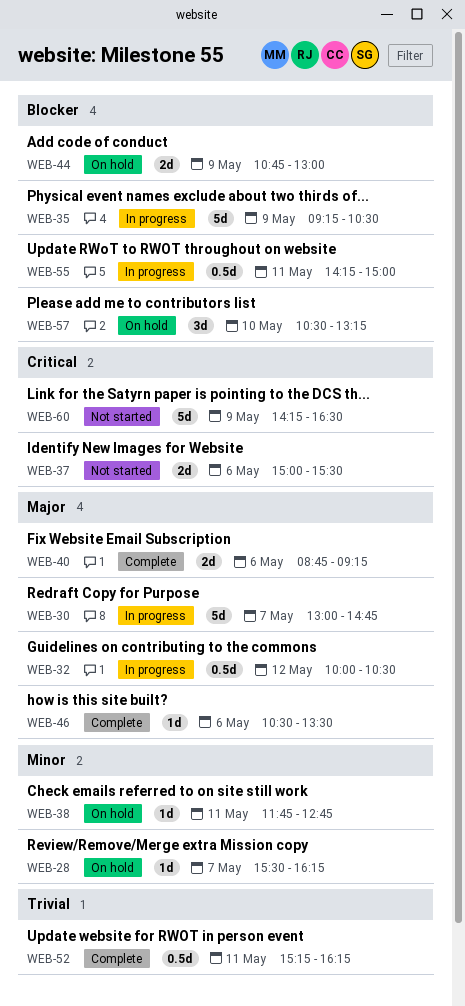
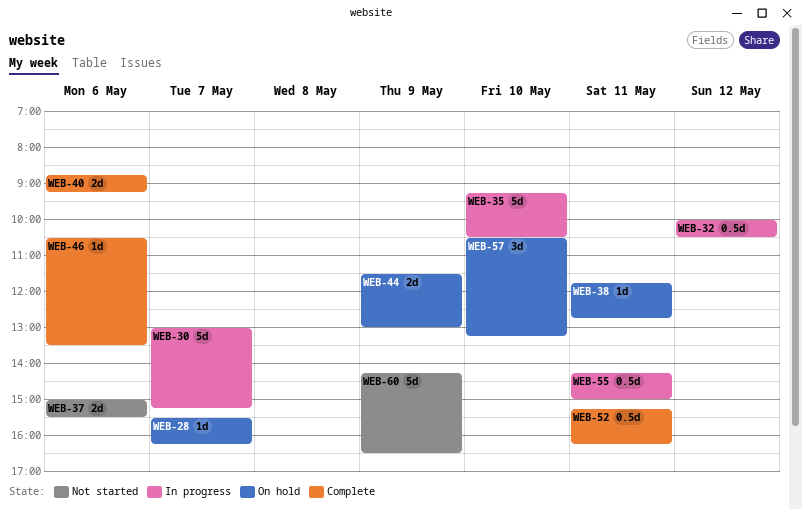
WEB-30, ends: 14:45 -> 15:15
WEB-35, day: May 9 -> May 10
WEB-44, begins: 10:45 -> 11:30

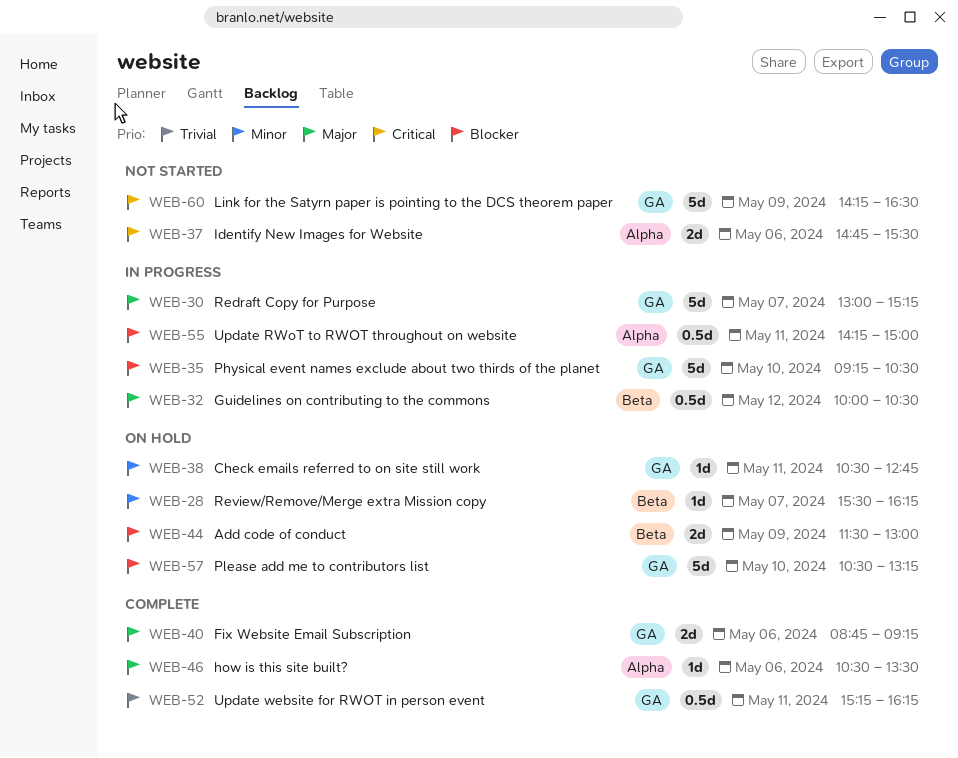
WEB-37, begins: 15:00 -> 14:45
WEB-38, begins: 11:45 -> 10:30
WEB-57, estimate: 3d -> 5d

